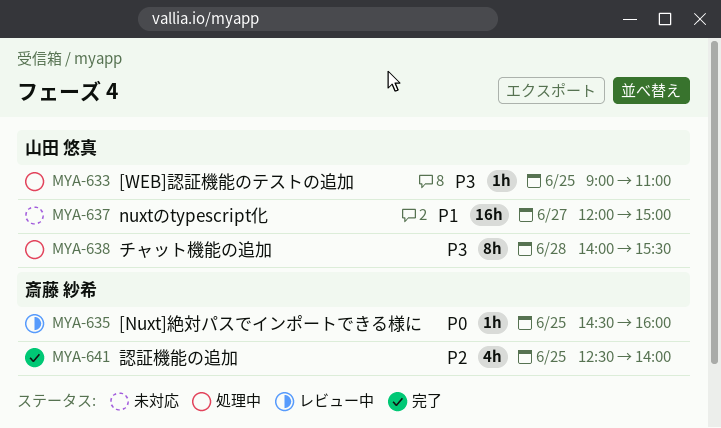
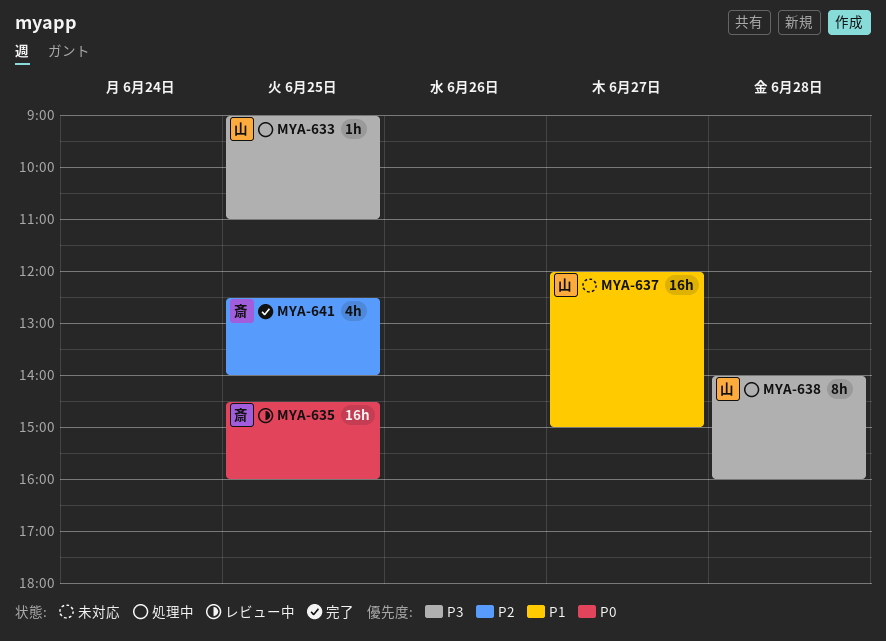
MYA-635, estimate: 1h -> 16h
MYA-638, ends: 15:30 -> 16:00

